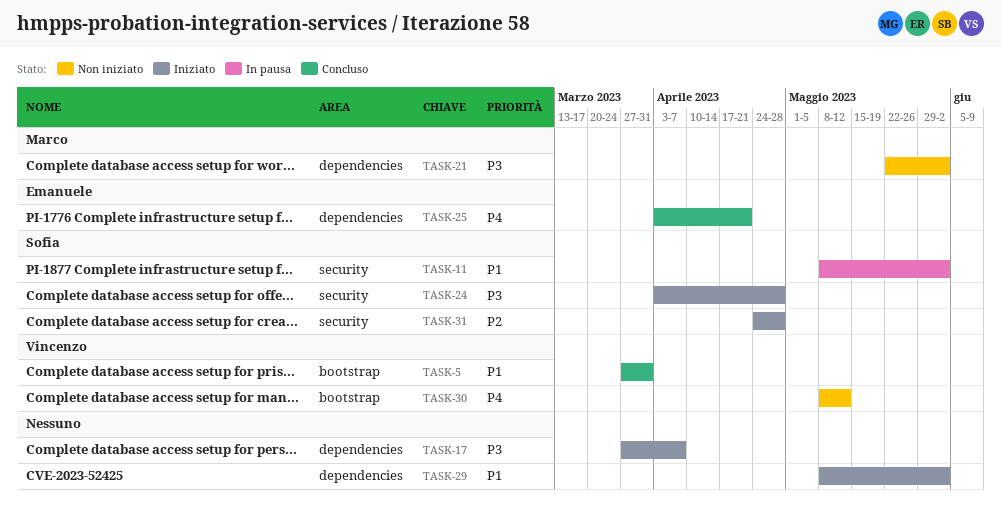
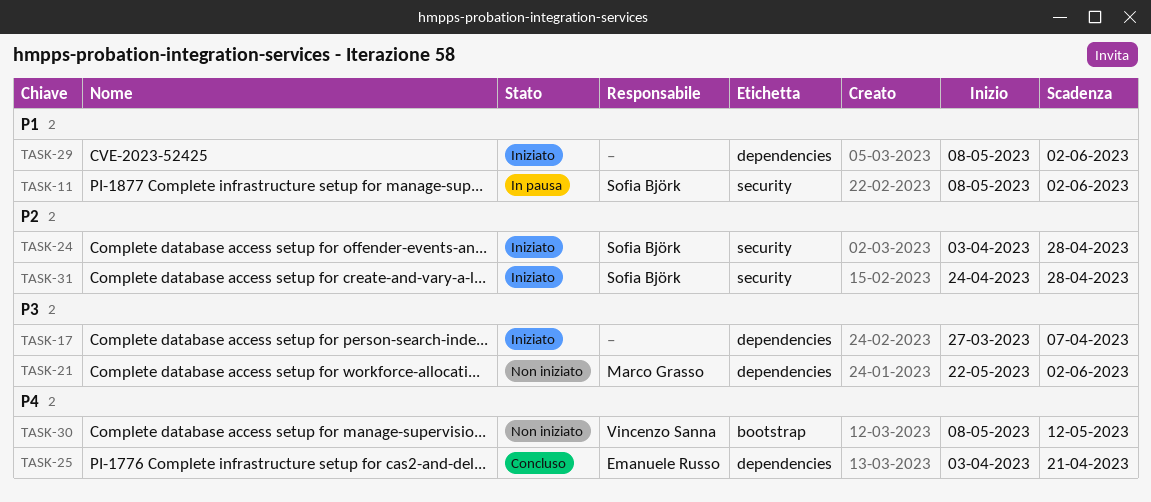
TASK-5: present -> none
TASK-24, priority: P3 -> P2

